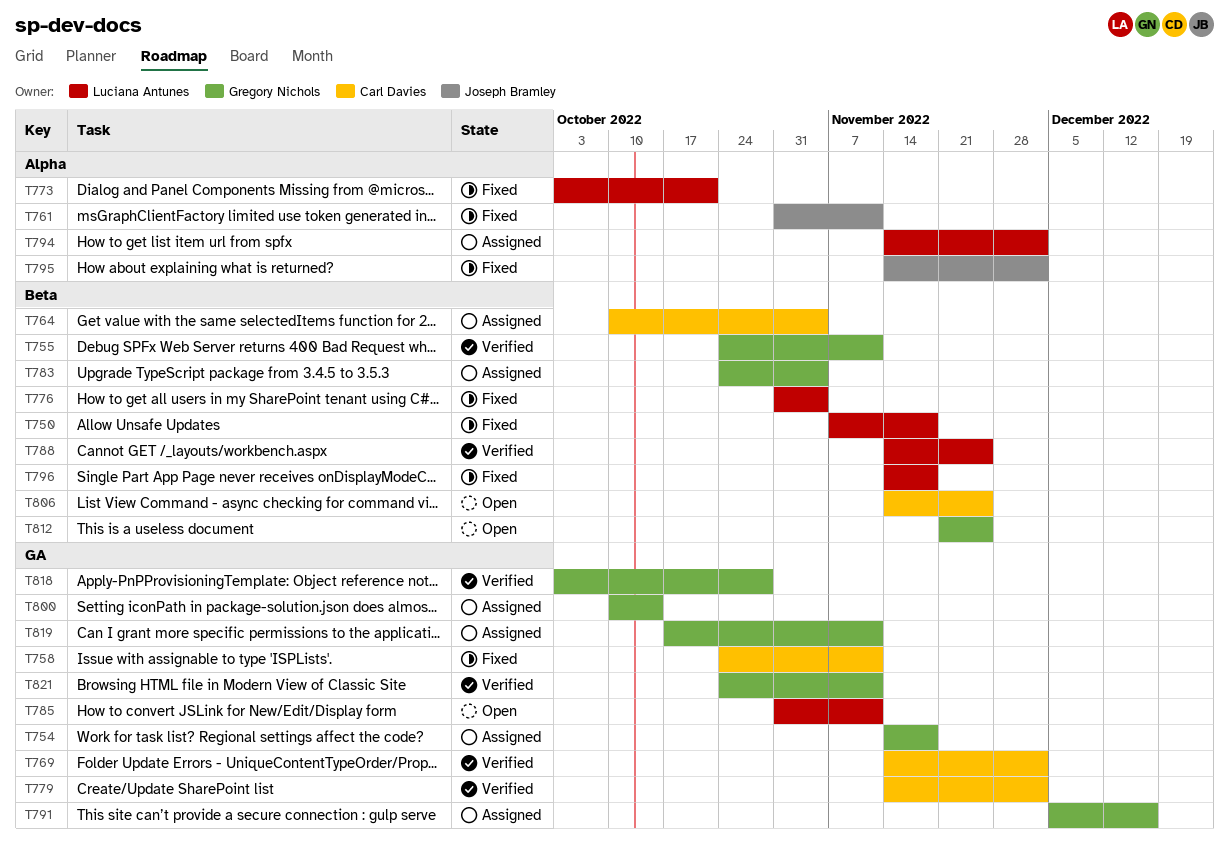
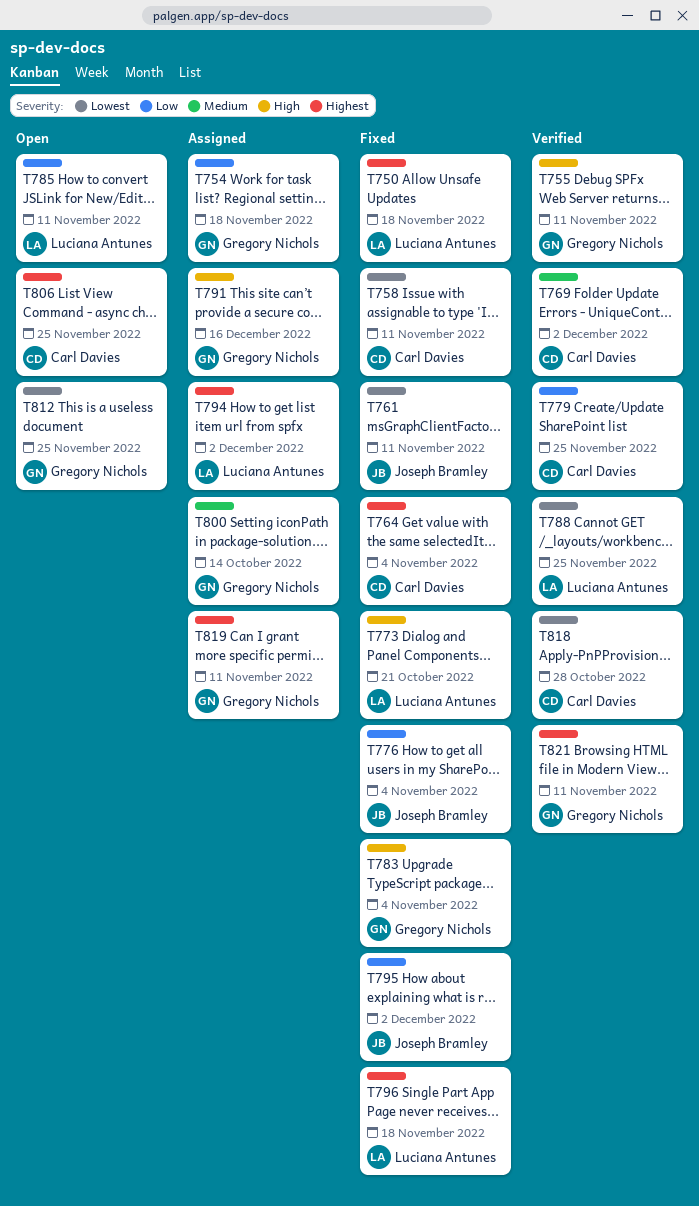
T764, status: Assigned -> Fixed
T776, owner: Luciana Antunes -> Joseph Bramley
T779, due: Dec 2 -> Nov 25
T783, status: Assigned -> Fixed
T818, owner: Gregory Nichols -> Carl Davies

